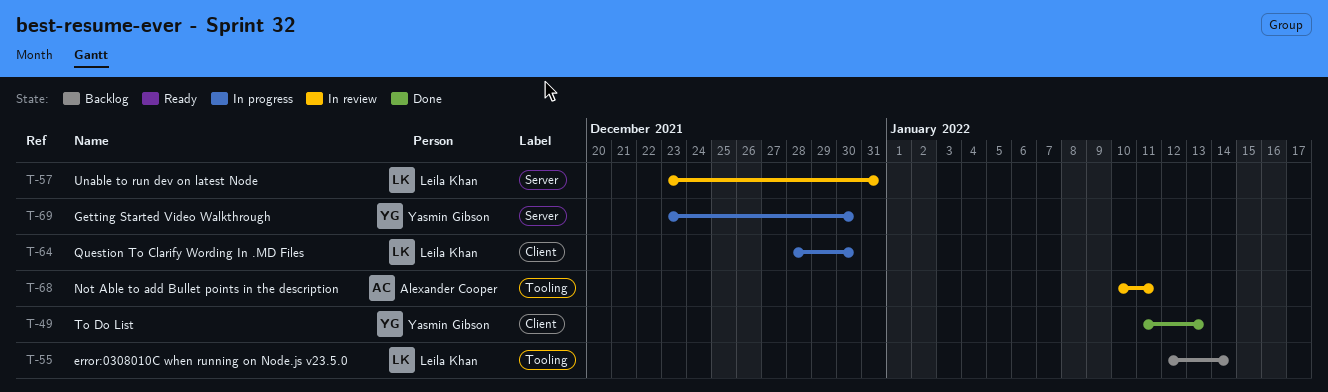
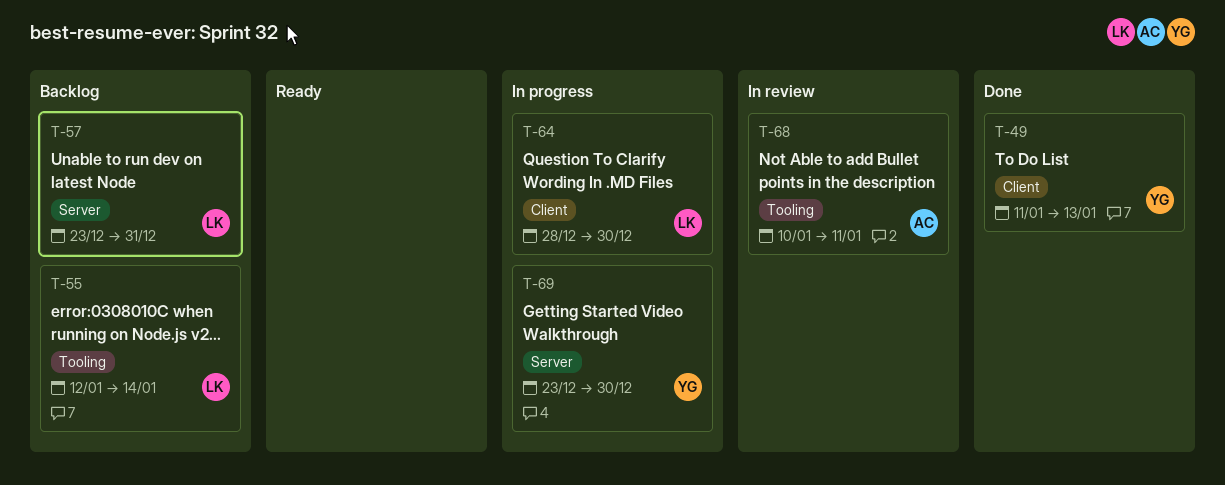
T-57, status: In review -> Backlog

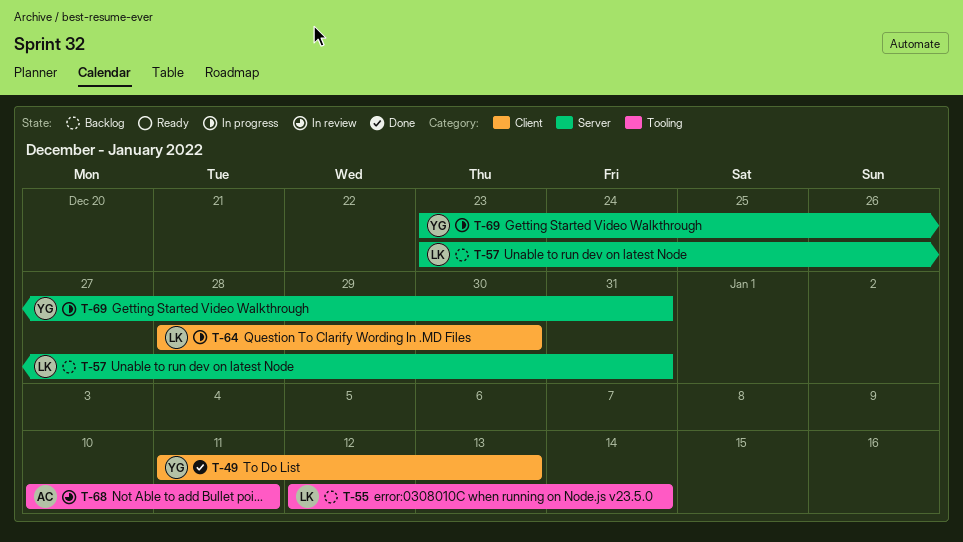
T-69, due: Dec 30 -> Dec 31

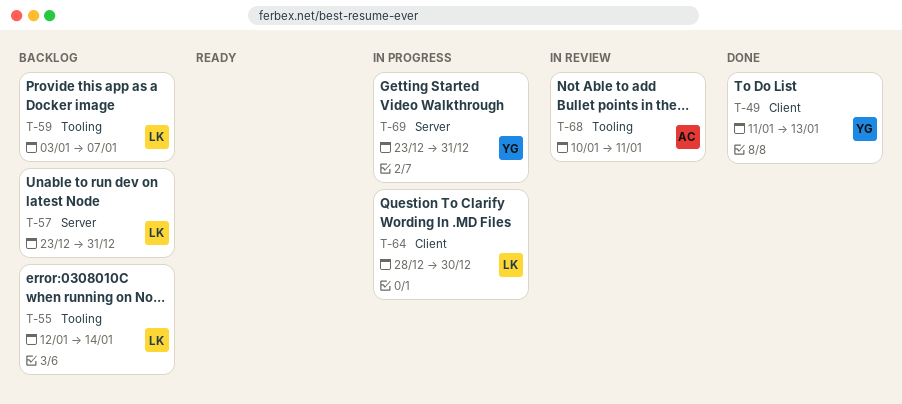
T-59: none -> present

